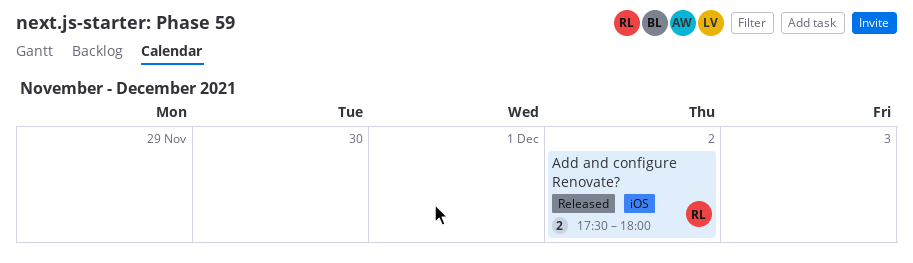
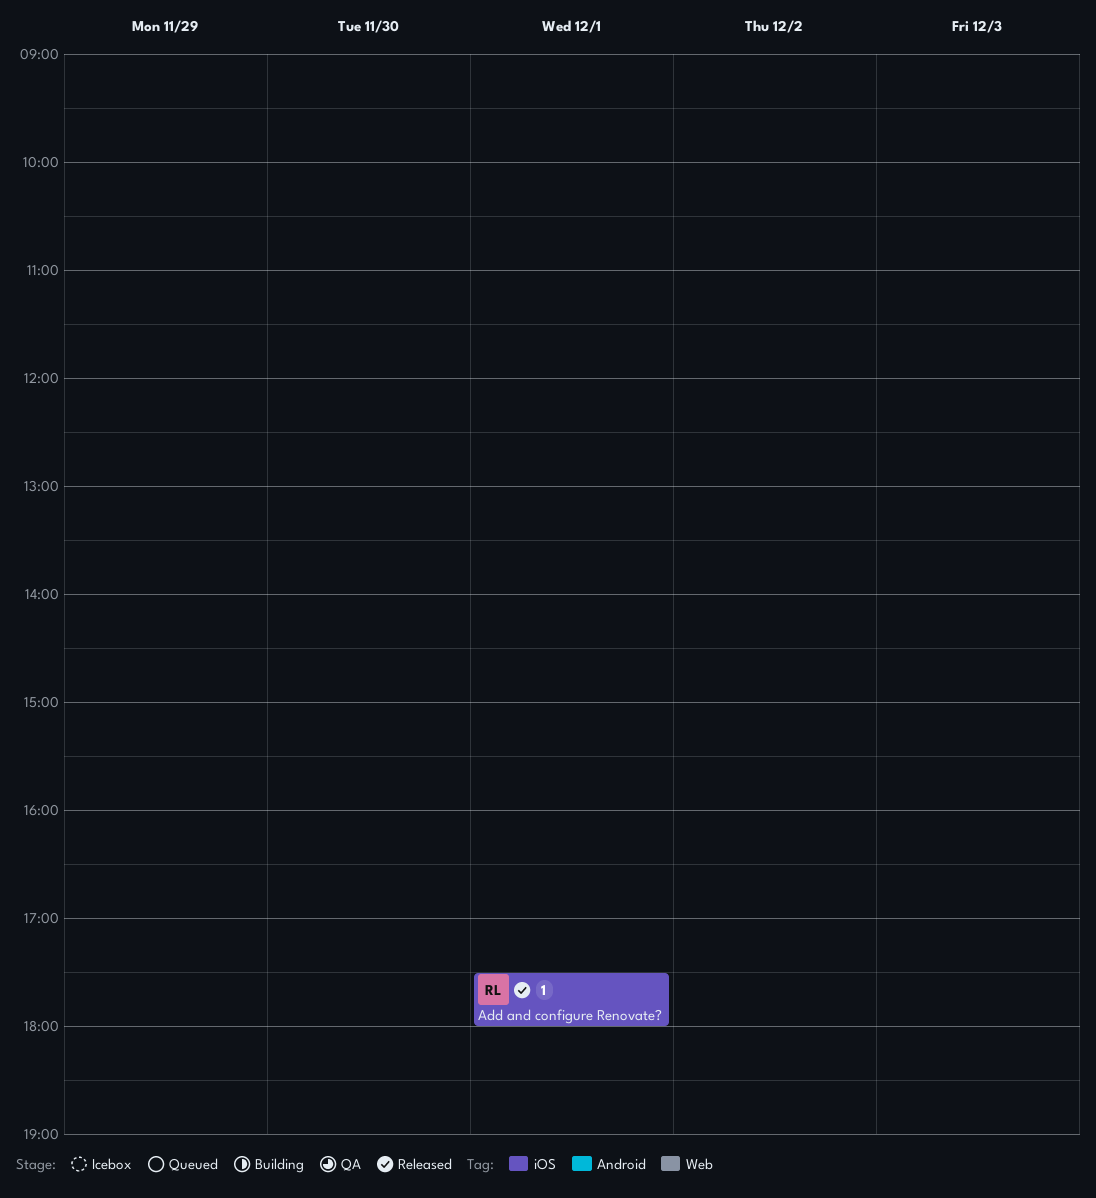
Add and configure Renovate?, estimate: 2 -> 1
Add and configure Renovate?, day: Dec 2 -> Dec 1

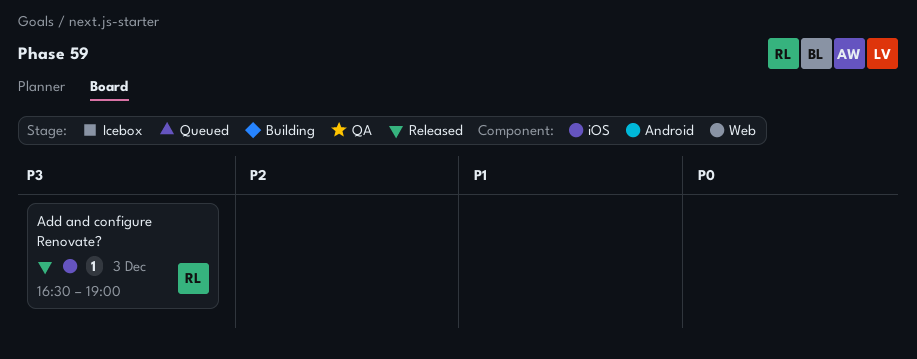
Add and configure Renovate?, day: Dec 1 -> Dec 3
Add and configure Renovate?, begins: 17:30 -> 16:30
Add and configure Renovate?, ends: 18:00 -> 19:00

